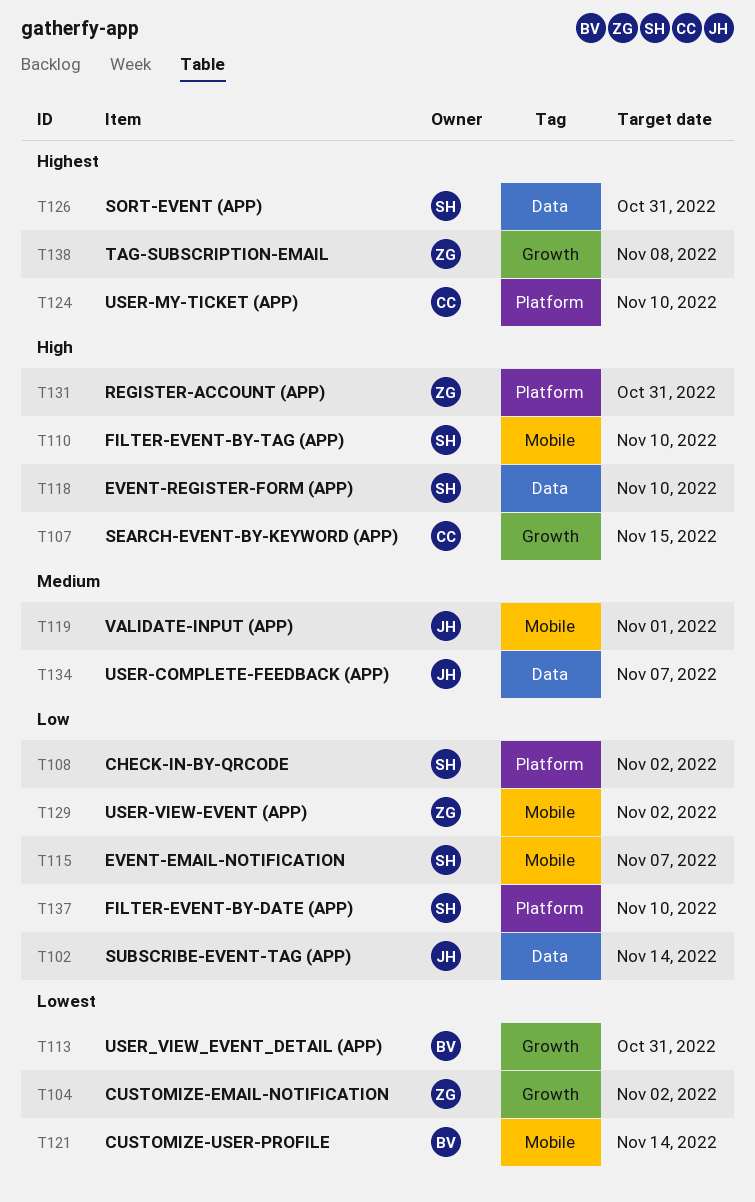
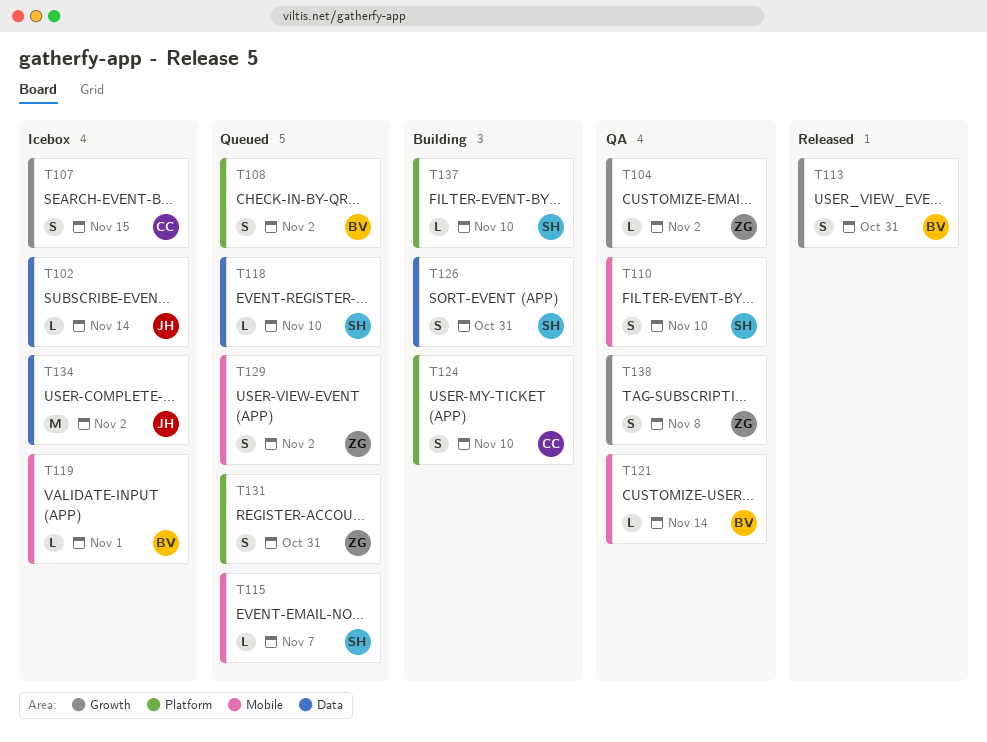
T108, owner: SH -> BV
T119, owner: JH -> BV
T134, due: Nov 7 -> Nov 2

